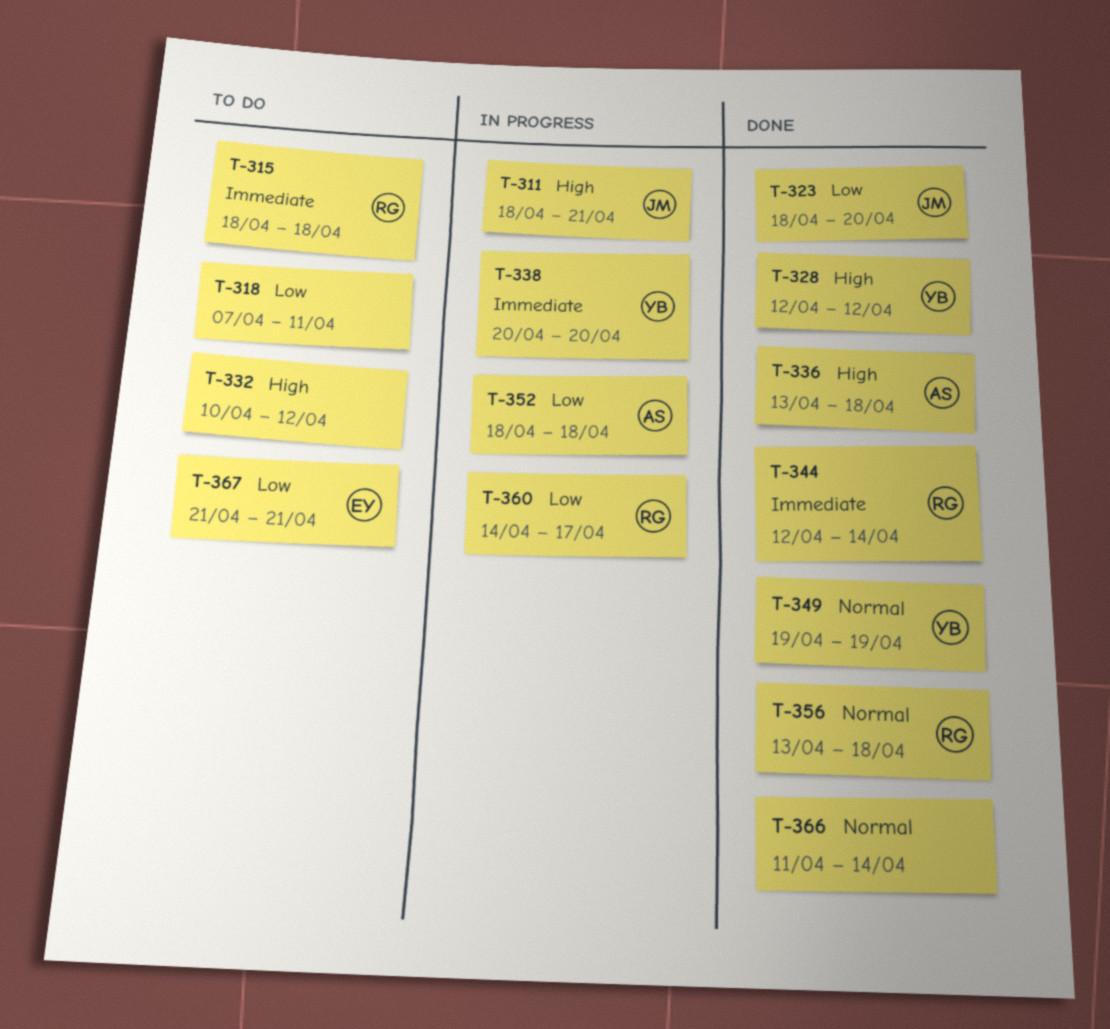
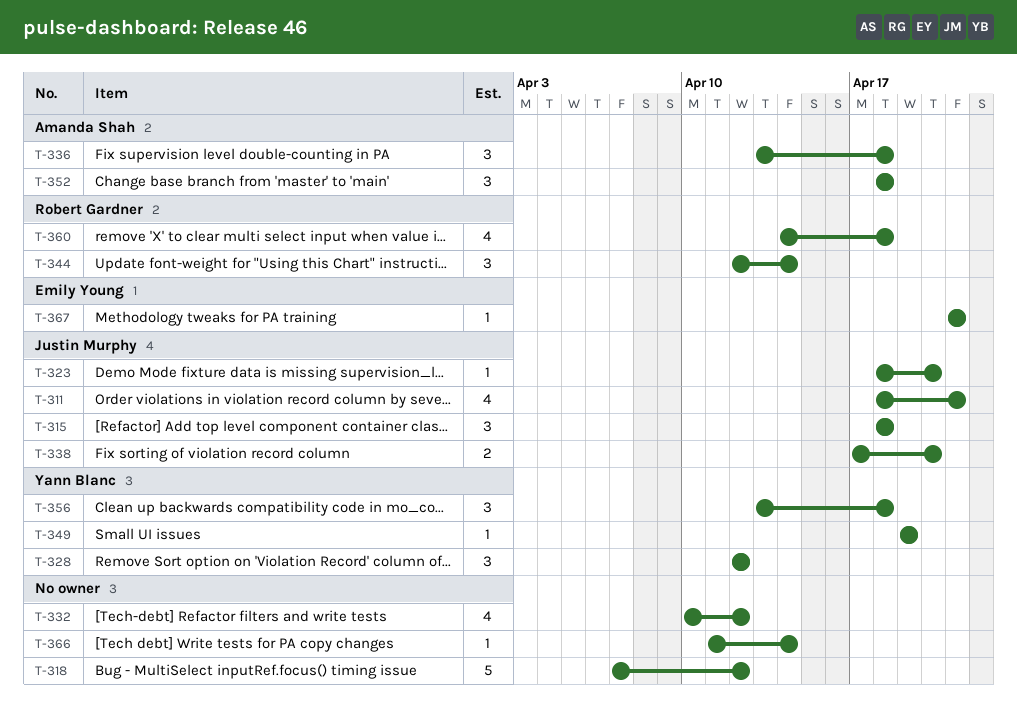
T-315, owner: Robert Gardner -> Justin Murphy
T-318, due: Apr 11 -> Apr 12
T-338, owner: Yann Blanc -> Justin Murphy
T-338, start: Apr 20 -> Apr 17
T-356, owner: Robert Gardner -> Yann Blanc
T-360, due: Apr 17 -> Apr 18

